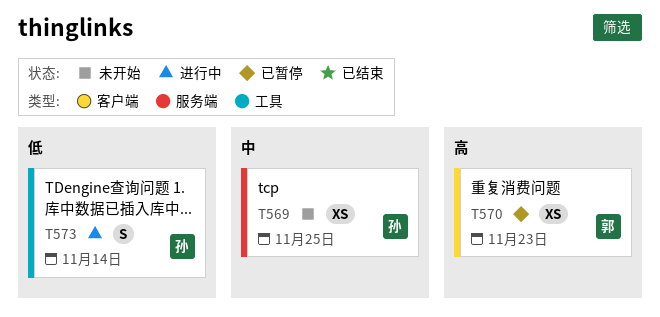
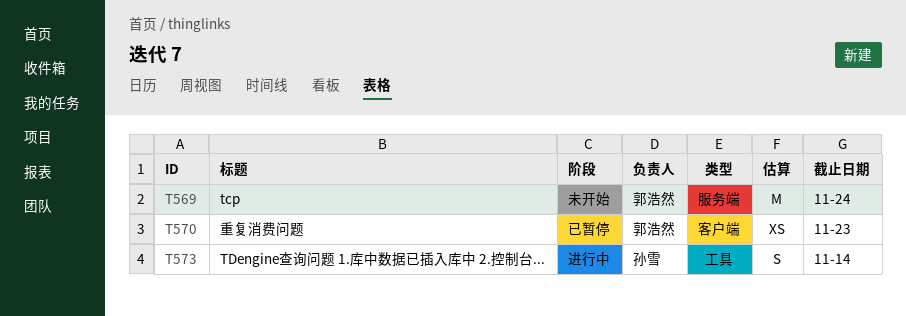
T569, owner: 孙雪 -> 郭浩然
T569, estimate: XS -> M
T569, due: Nov 25 -> Nov 24

